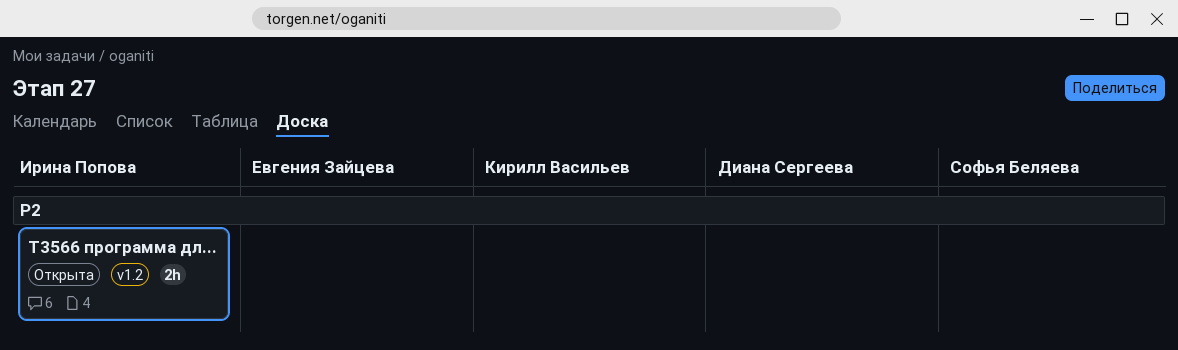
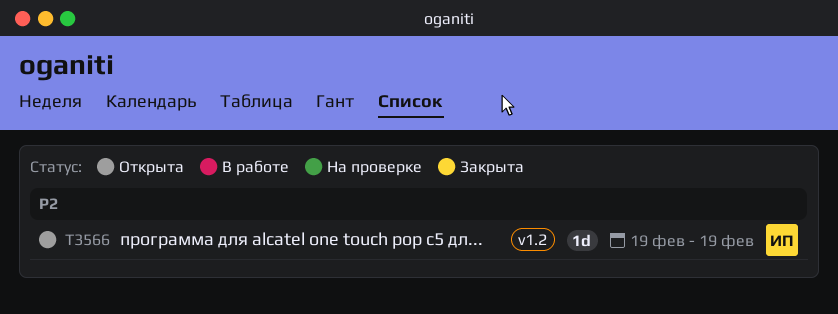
T3566, estimate: 2h -> 1d

